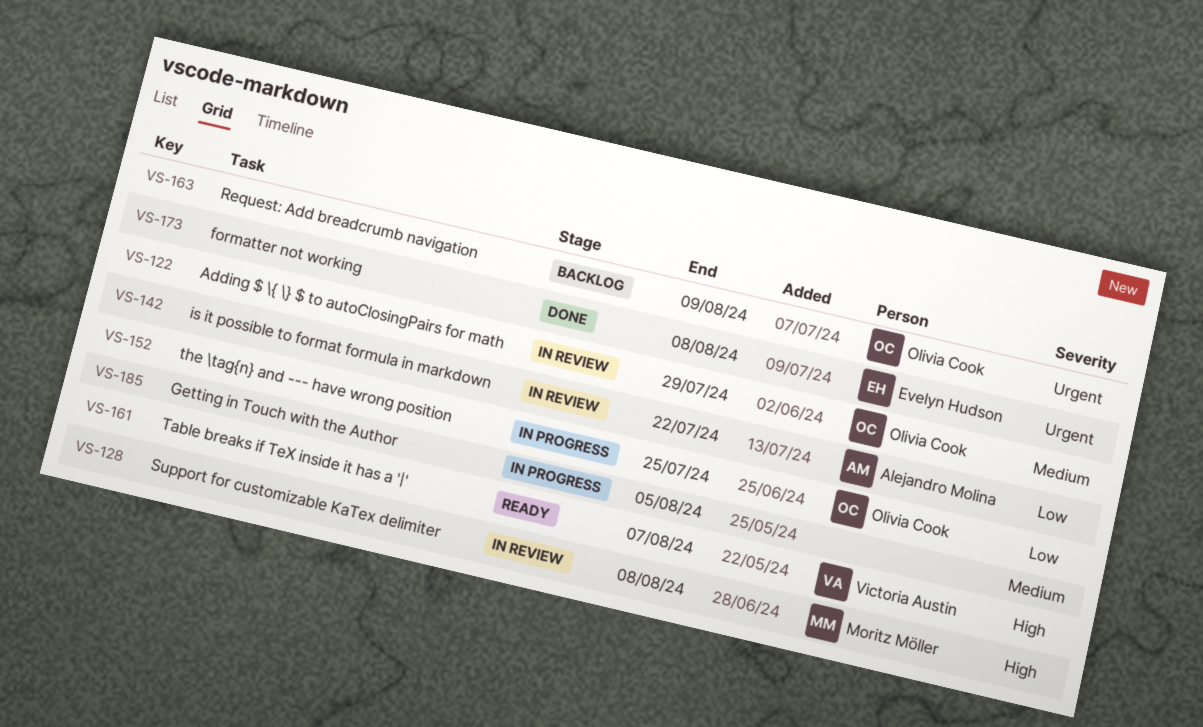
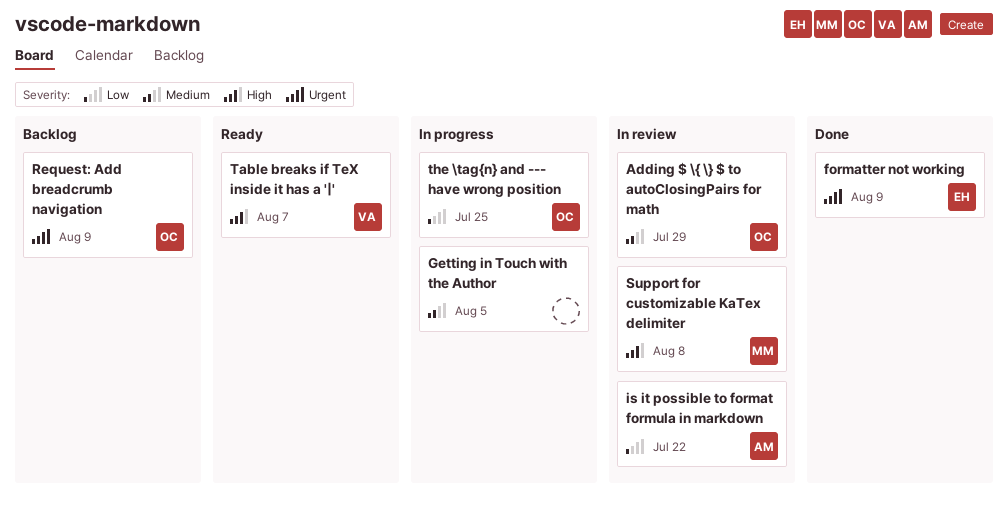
formatter not working, due: Aug 8 -> Aug 9

